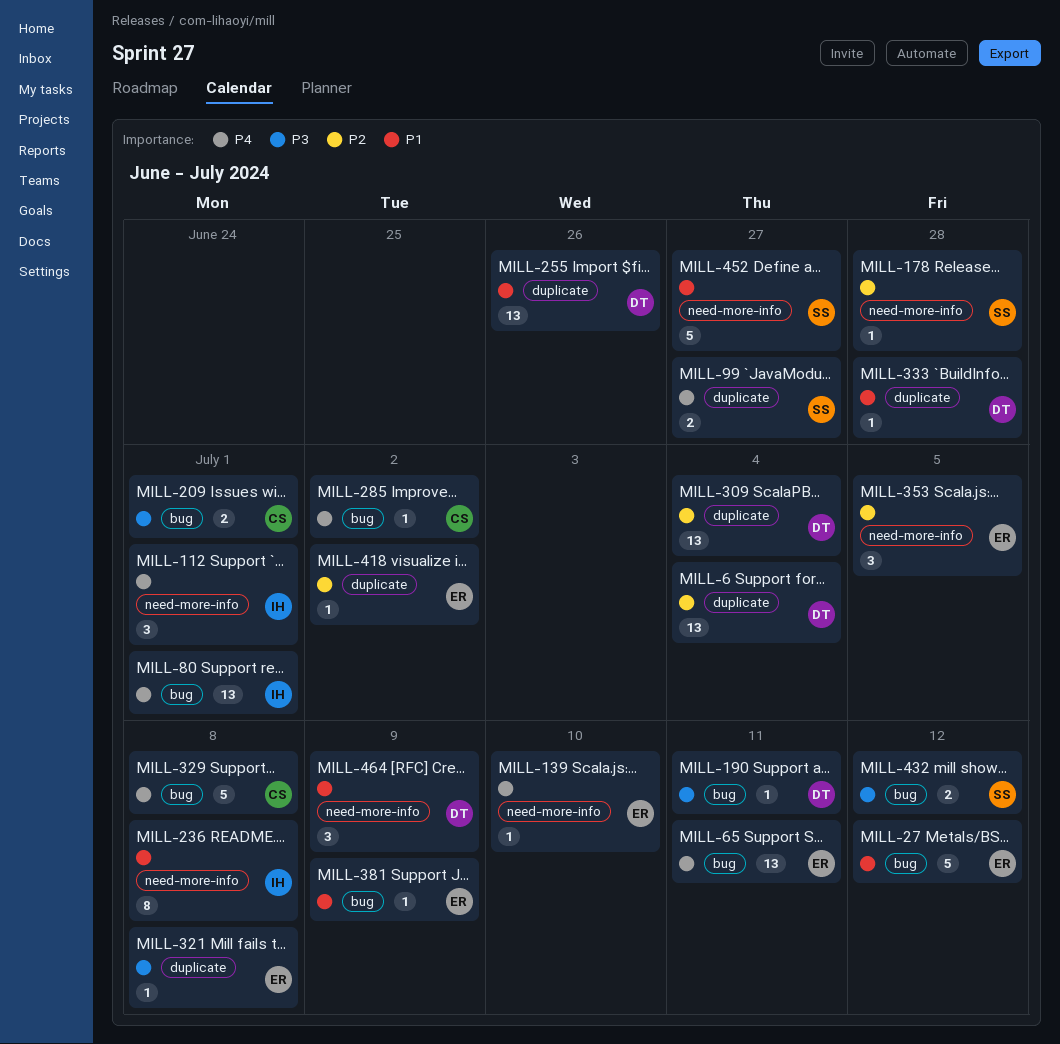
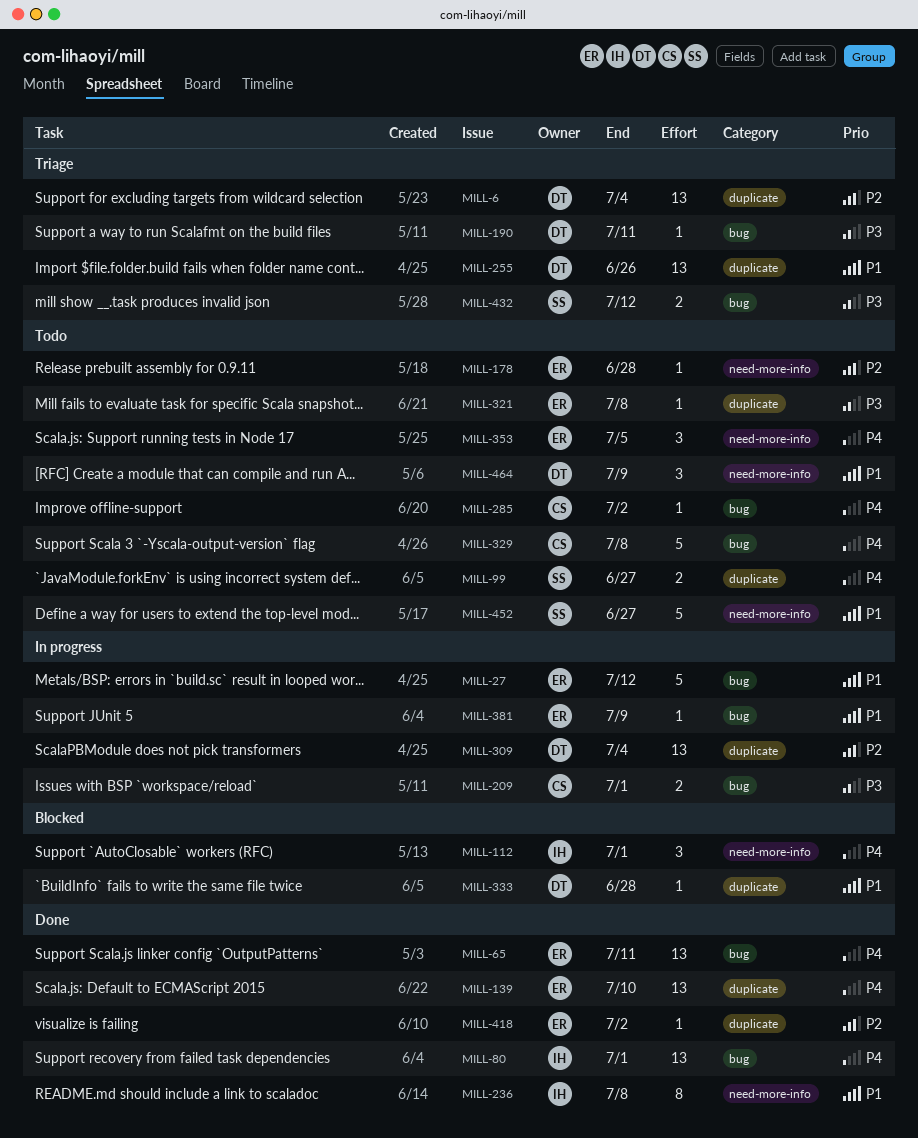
MILL-139, label: need-more-info -> duplicate
MILL-139, estimate: 1 -> 13
MILL-178, owner: SS -> ER
MILL-353, priority: P2 -> P4

